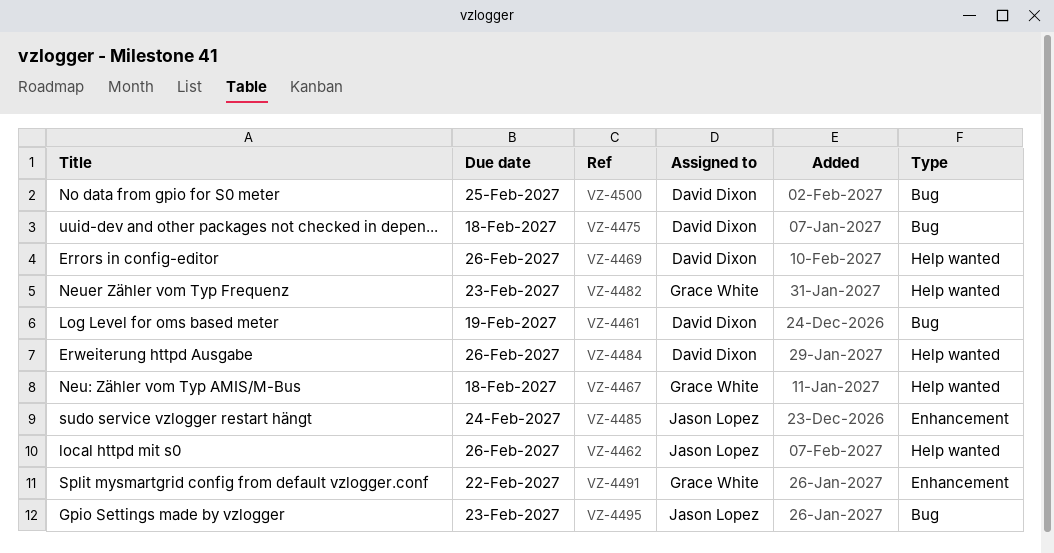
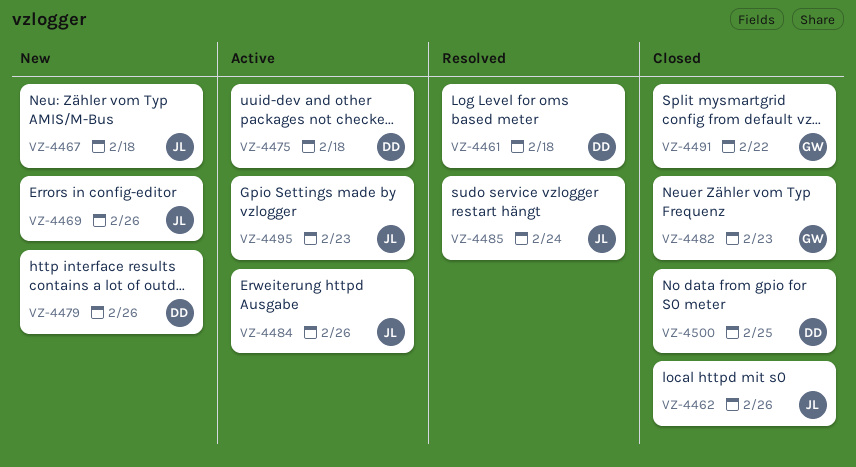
VZ-4461, due: Feb 19 -> Feb 18
VZ-4467, owner: Grace White -> Jason Lopez
VZ-4469, owner: David Dixon -> Jason Lopez
VZ-4479: none -> present
VZ-4484, owner: David Dixon -> Jason Lopez

